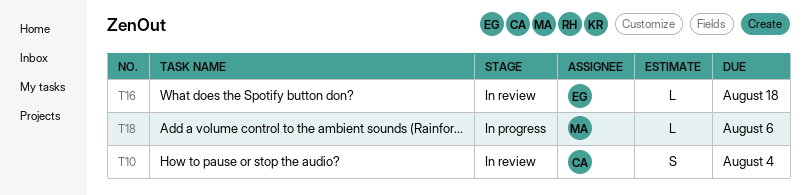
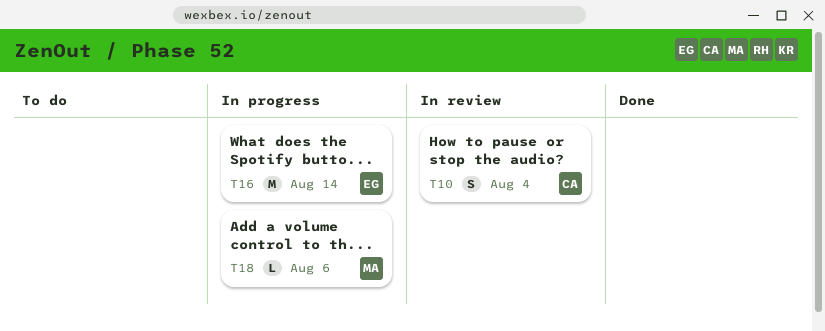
T16, status: In review -> In progress
T16, estimate: L -> M
T16, due: Aug 18 -> Aug 14

